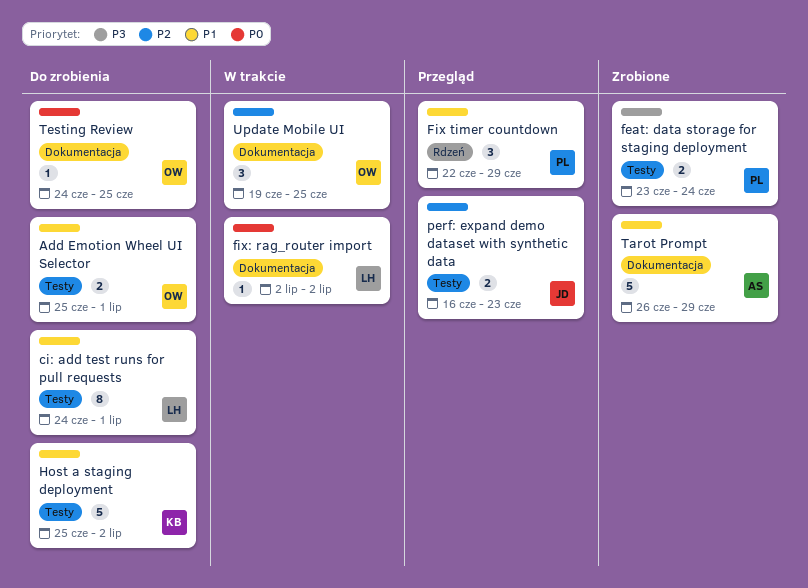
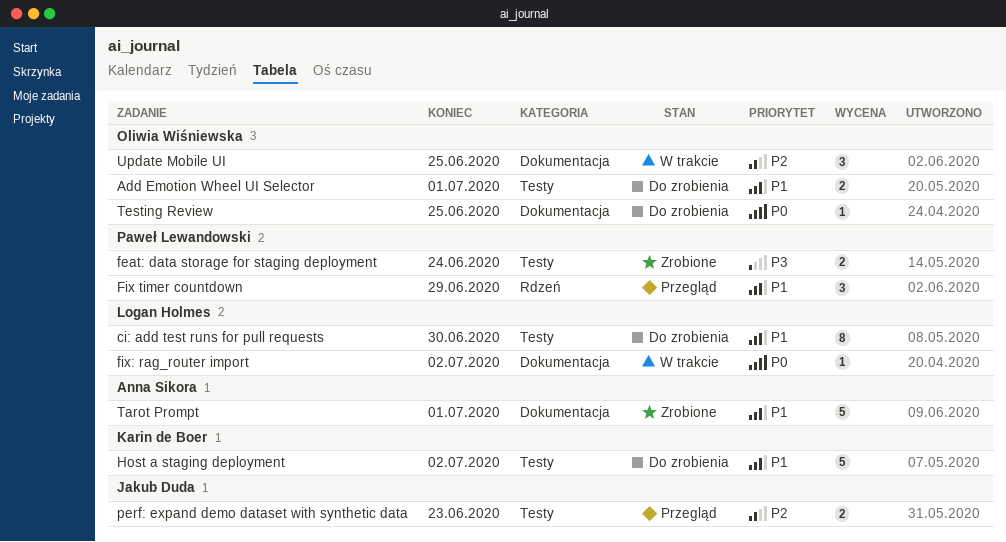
ci: add test runs for pull requests, due: Jul 1 -> Jun 30
Tarot Prompt, due: Jun 29 -> Jul 1

